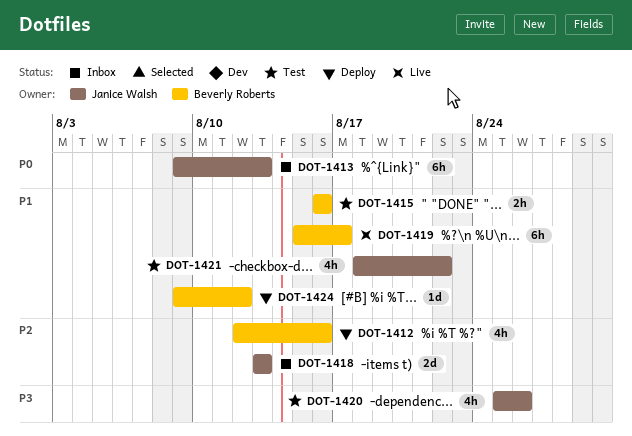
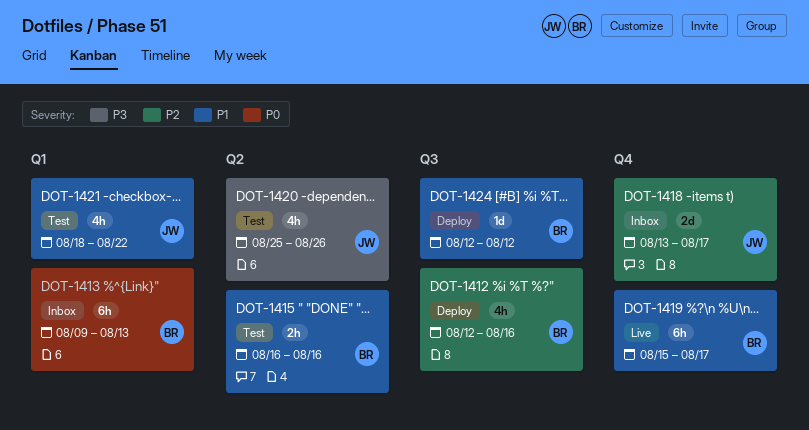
DOT-1413, owner: Janice Walsh -> Beverly Roberts
DOT-1418, due: Aug 13 -> Aug 17
DOT-1424, start: Aug 9 -> Aug 12

